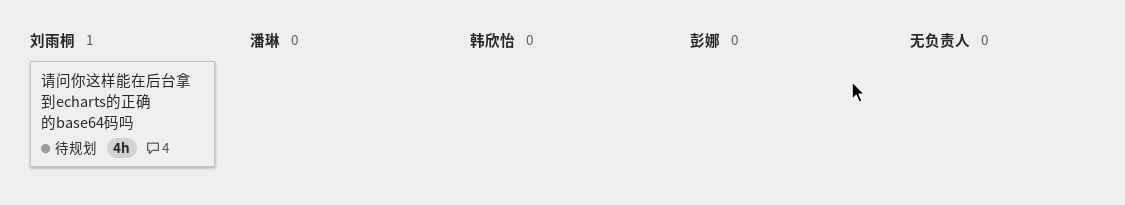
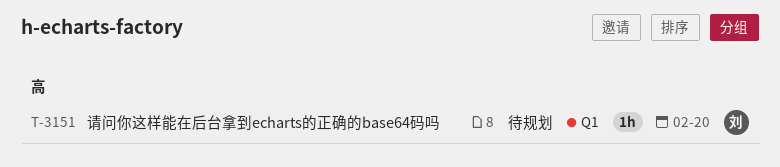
请问你这样能在后台拿到echarts的正确的base64码吗, estimate: 4h -> 1h

